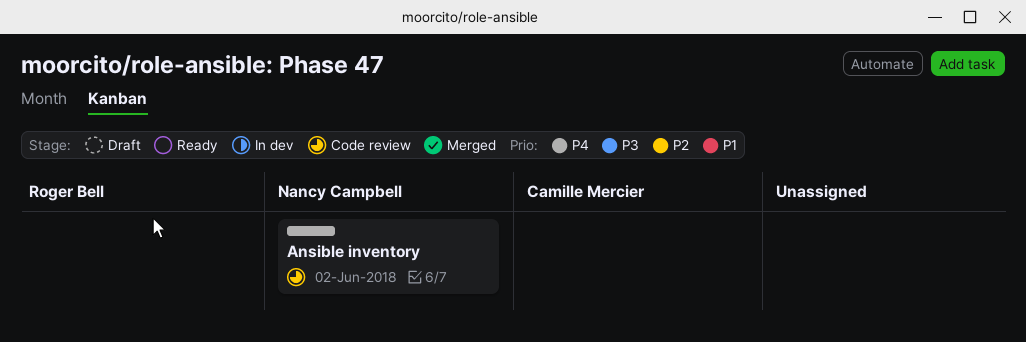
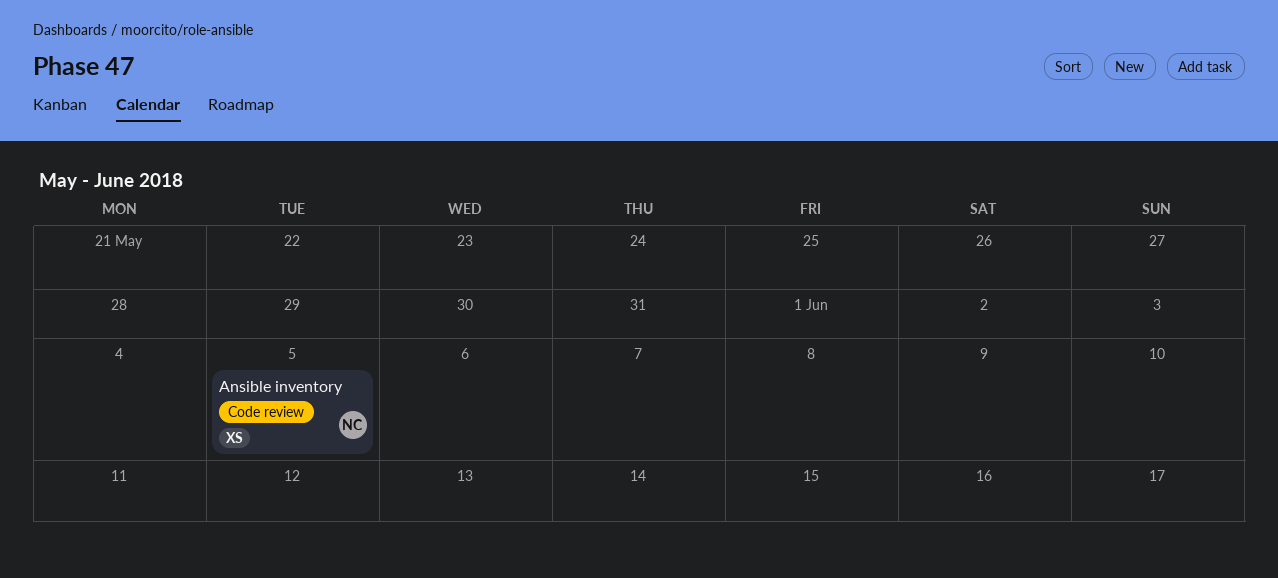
Ansible inventory, due: Jun 2 -> Jun 5

